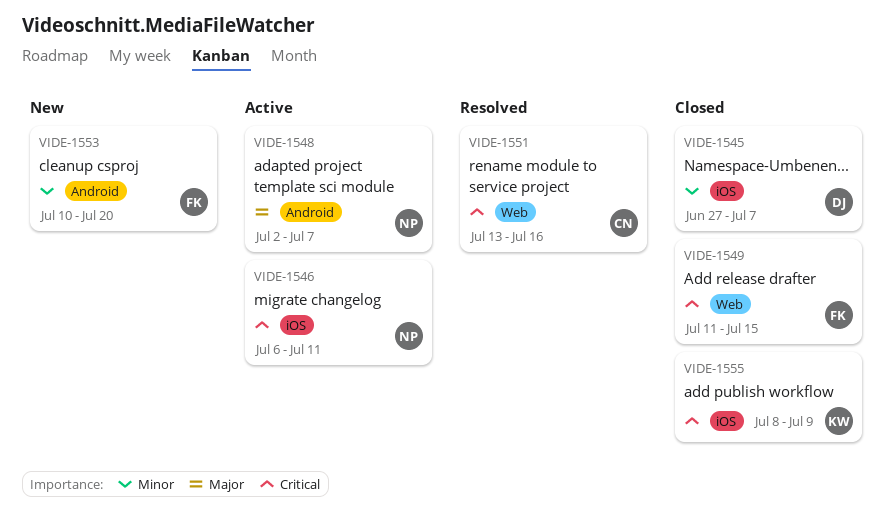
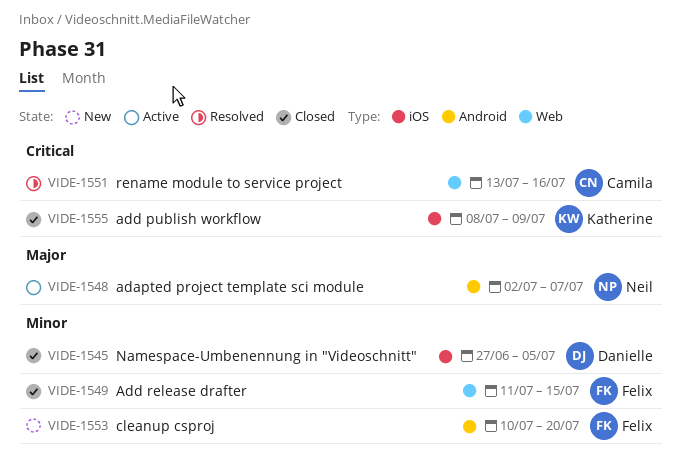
VIDE-1545, due: Jul 7 -> Jul 5
VIDE-1546: present -> none
VIDE-1549, priority: Critical -> Minor

